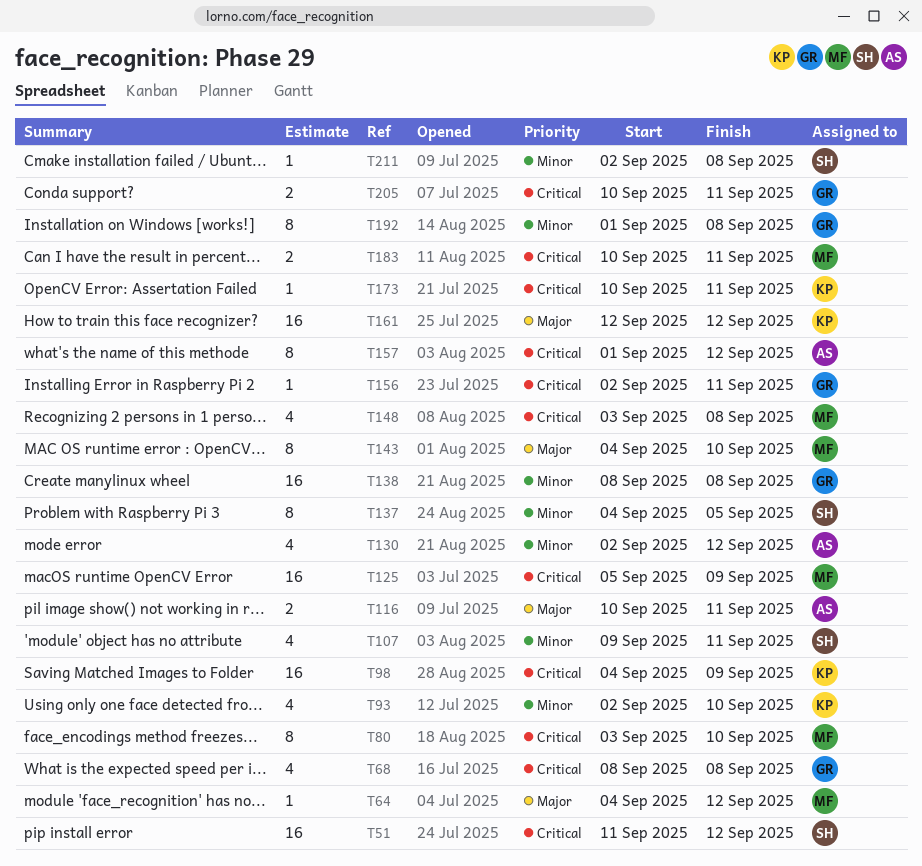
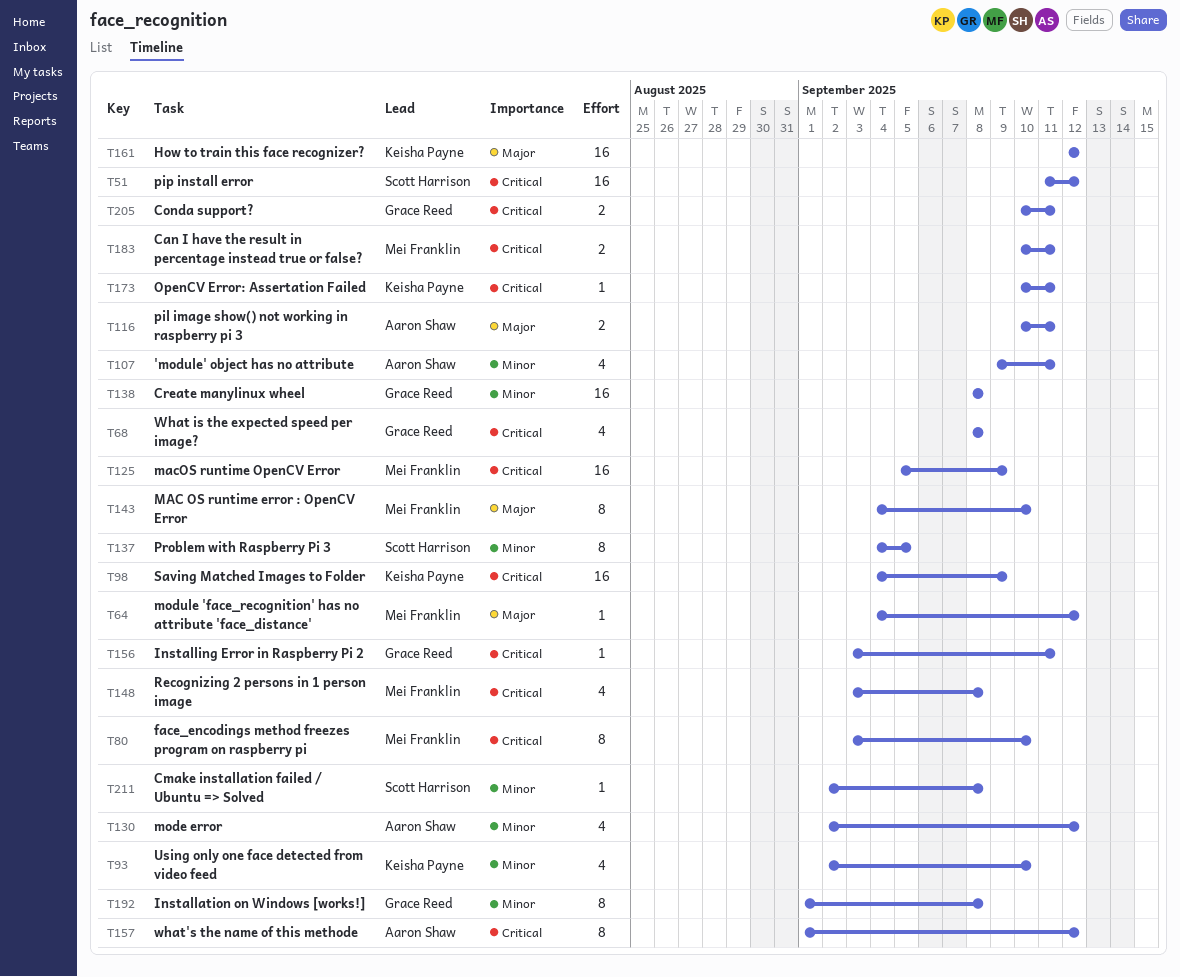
T107, owner: Scott Harrison -> Aaron Shaw
T156, start: Sep 2 -> Sep 3

